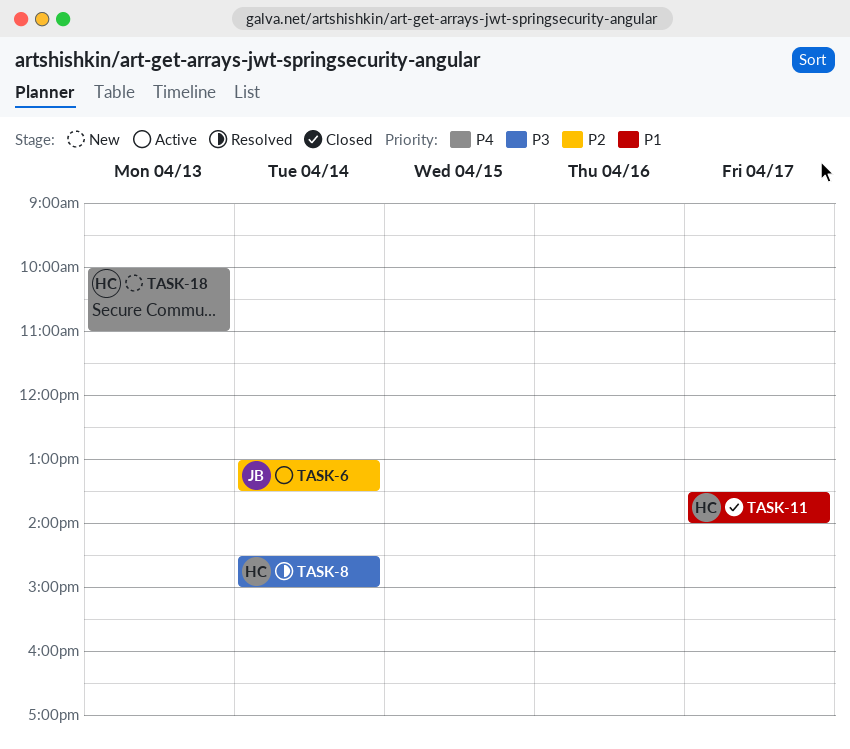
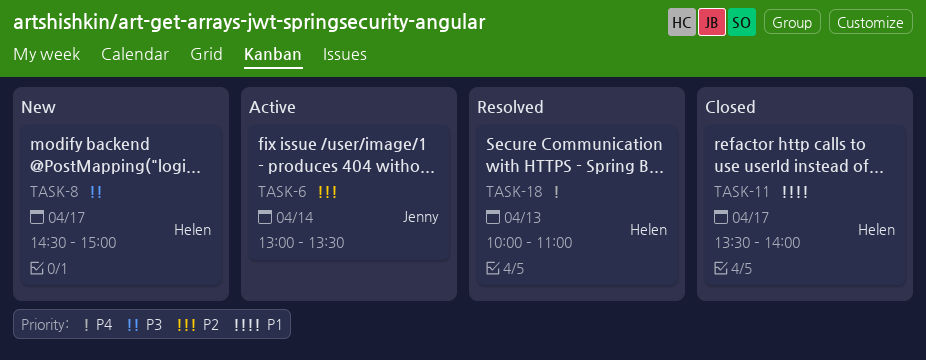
TASK-8, status: Resolved -> New
TASK-8, day: Apr 14 -> Apr 17
TASK-18, status: New -> Resolved

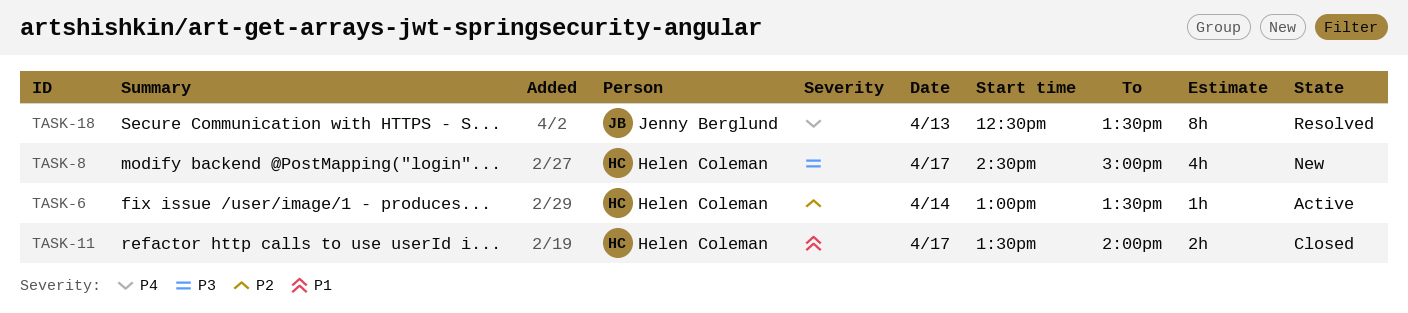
TASK-6, owner: Jenny Berglund -> Helen Coleman
TASK-18, owner: Helen Coleman -> Jenny Berglund
TASK-18, begins: 10:00 -> 12:30
TASK-18, ends: 11:00 -> 13:30

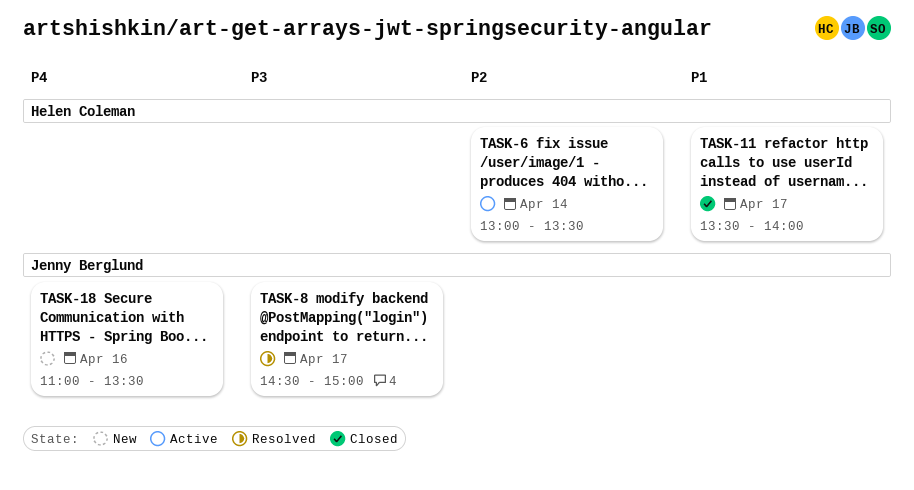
TASK-8, status: New -> Resolved
TASK-8, owner: Helen Coleman -> Jenny Berglund
TASK-18, status: Resolved -> New
TASK-18, day: Apr 13 -> Apr 16
TASK-18, begins: 12:30 -> 11:00

